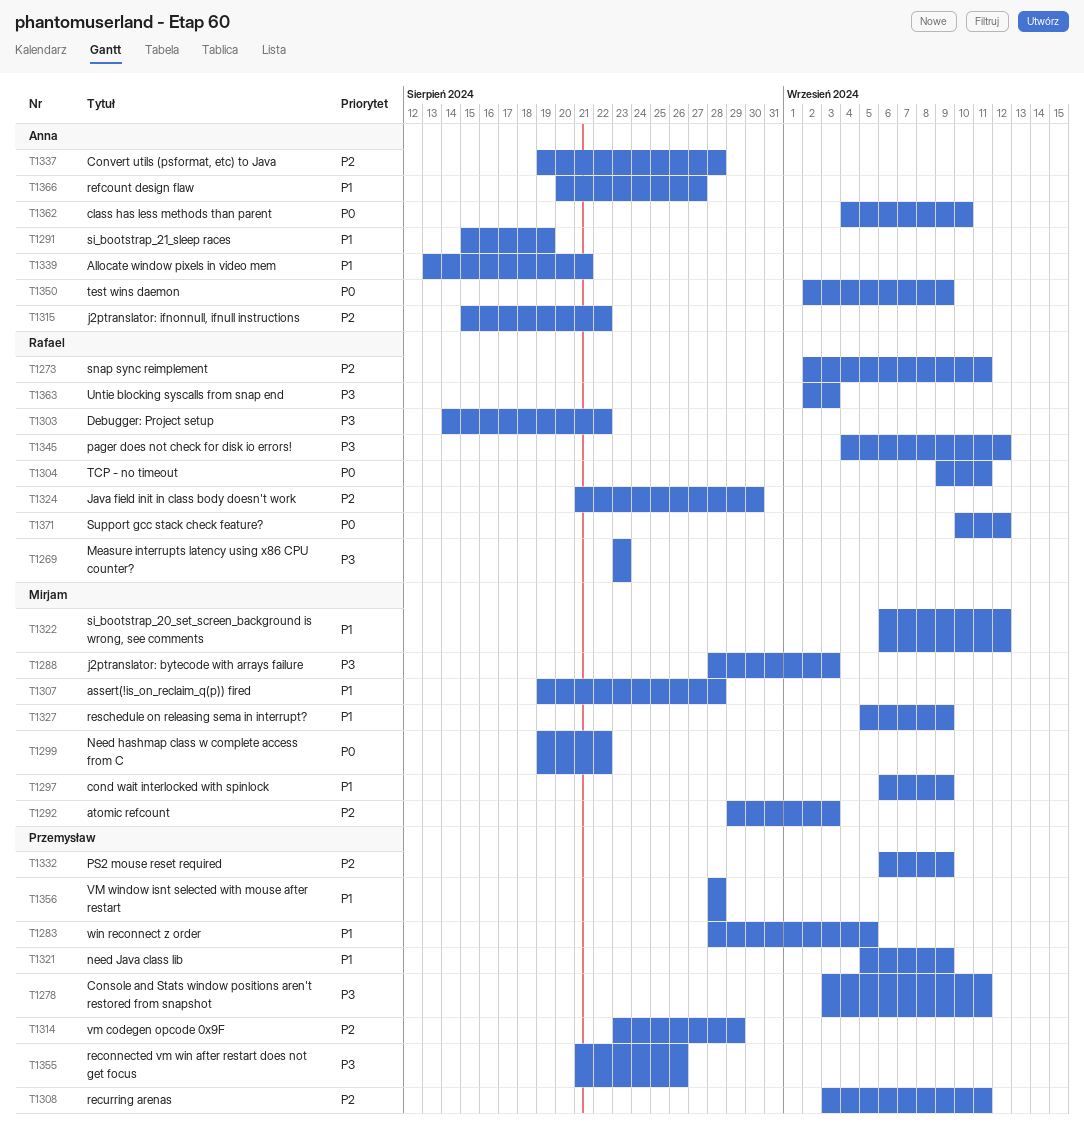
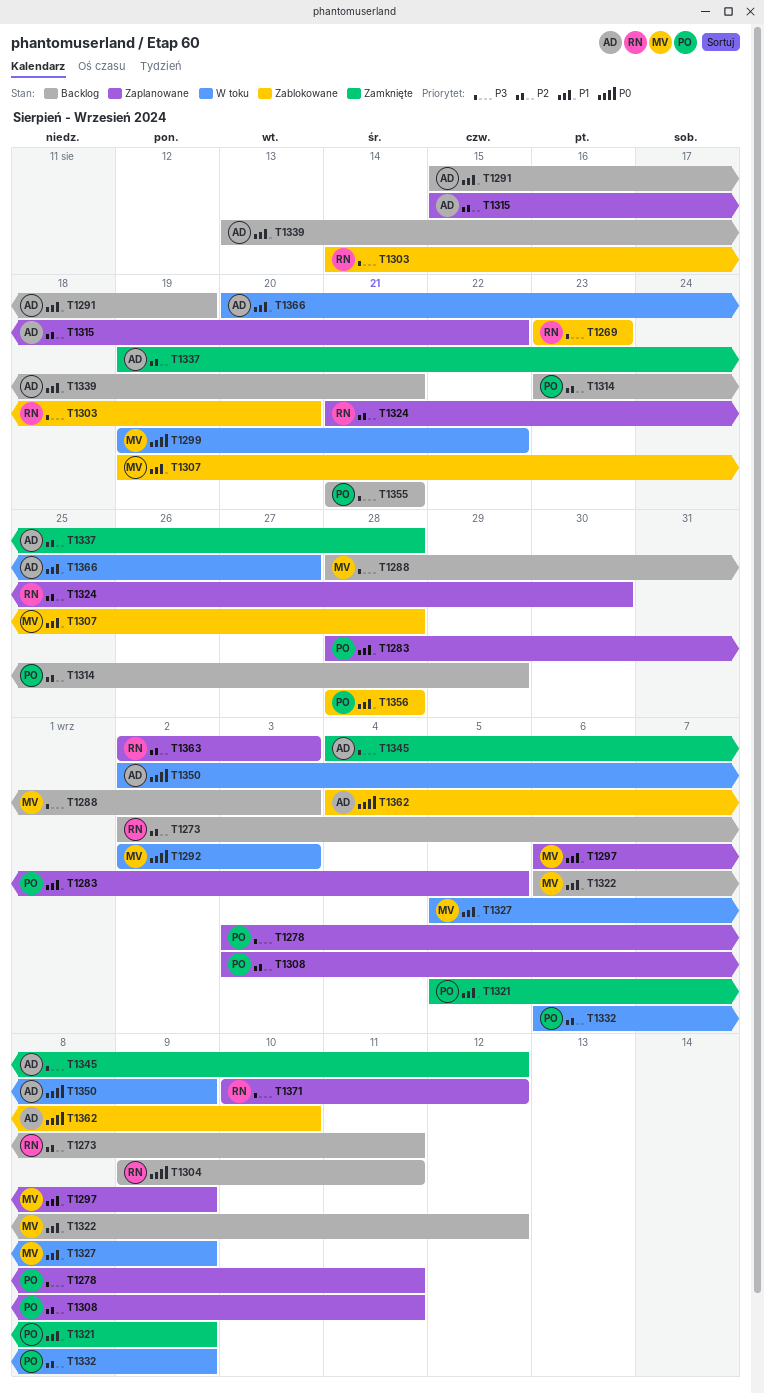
T1292, priority: P2 -> P0
T1292, start: Aug 29 -> Sep 2
T1303, due: Aug 22 -> Aug 20
T1345, owner: Rafael -> Anna
T1355, due: Aug 26 -> Aug 21
T1363, priority: P3 -> P2
T1371, priority: P0 -> P3

